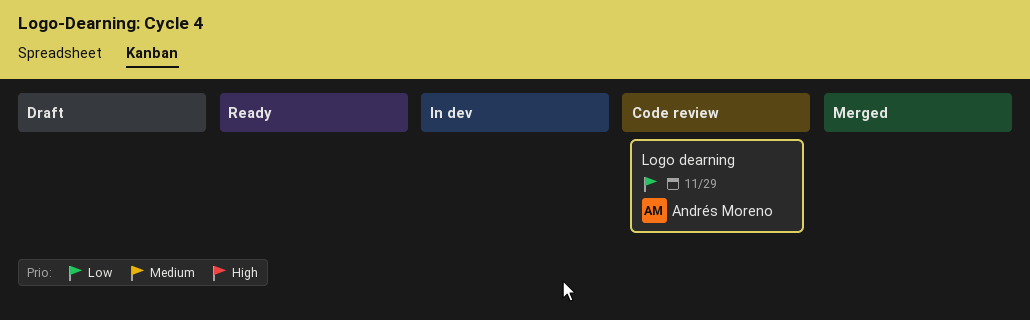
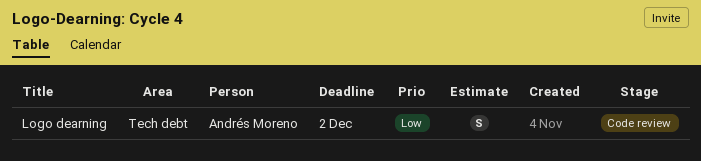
Logo dearning, due: Nov 29 -> Dec 2

